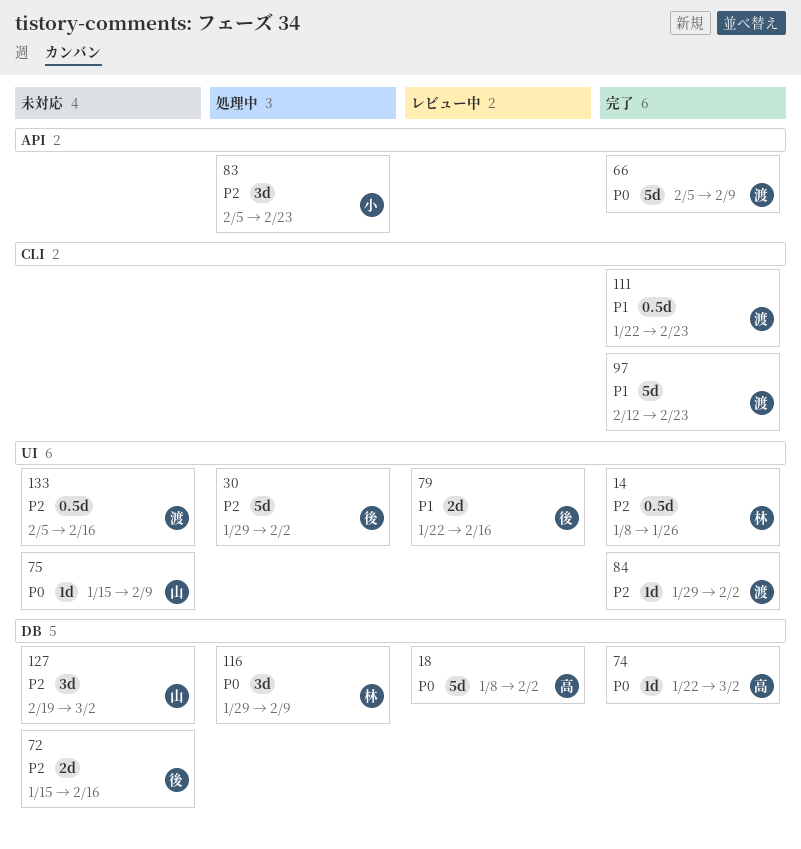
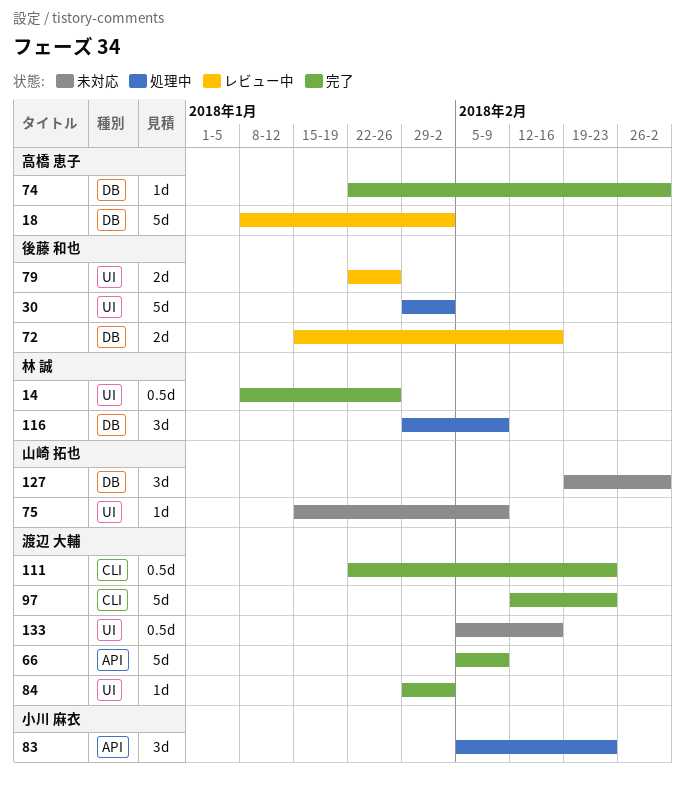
72, status: 未対応 -> レビュー中
79, due: Feb 16 -> Jan 26

